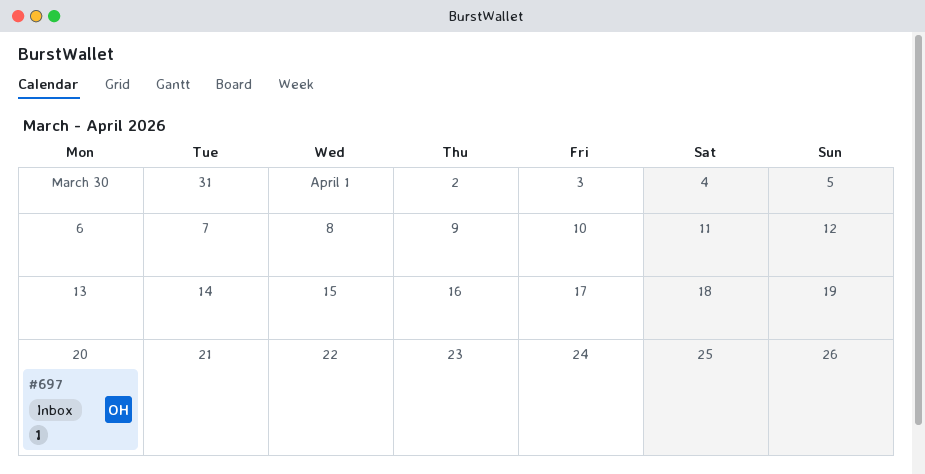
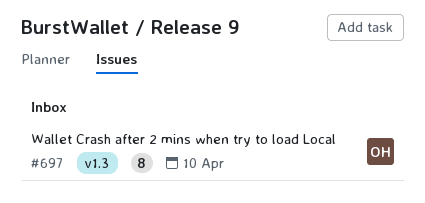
#697, estimate: 1 -> 8
#697, due: Apr 20 -> Apr 10

